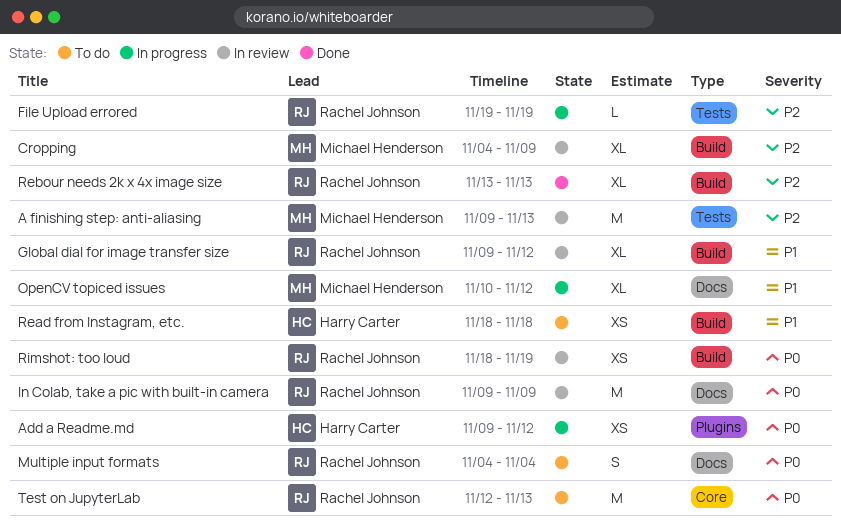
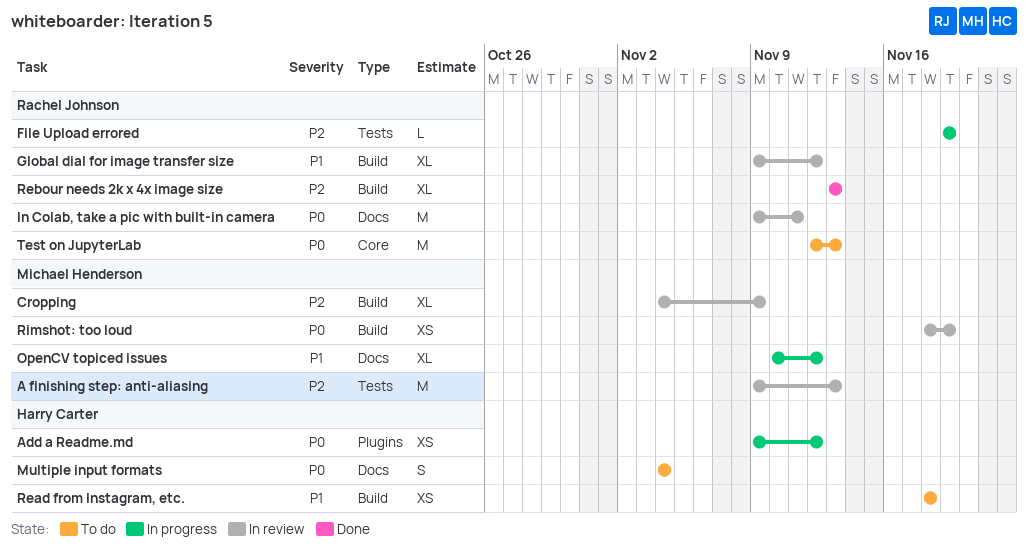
In Colab, take a pic with built-in camera, due: Nov 9 -> Nov 11
Multiple input formats, owner: Rachel Johnson -> Harry Carter
Rimshot: too loud, owner: Rachel Johnson -> Michael Henderson

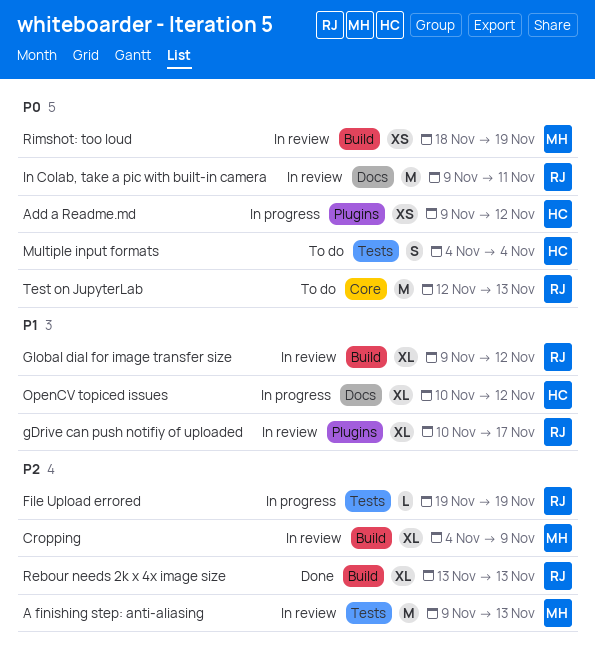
gDrive can push notifiy of uploaded: none -> present
Multiple input formats, label: Docs -> Tests
OpenCV topiced issues, owner: Michael Henderson -> Harry Carter
Read from Instagram, etc.: present -> none

